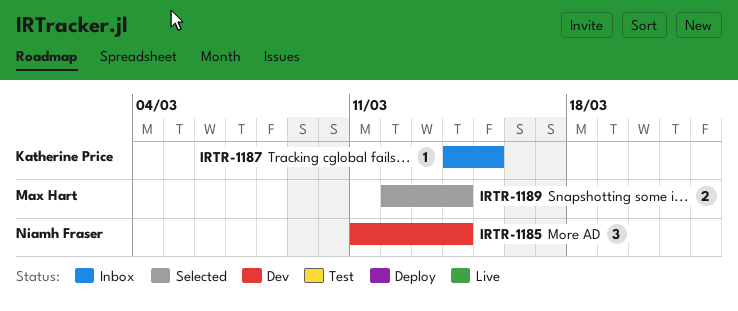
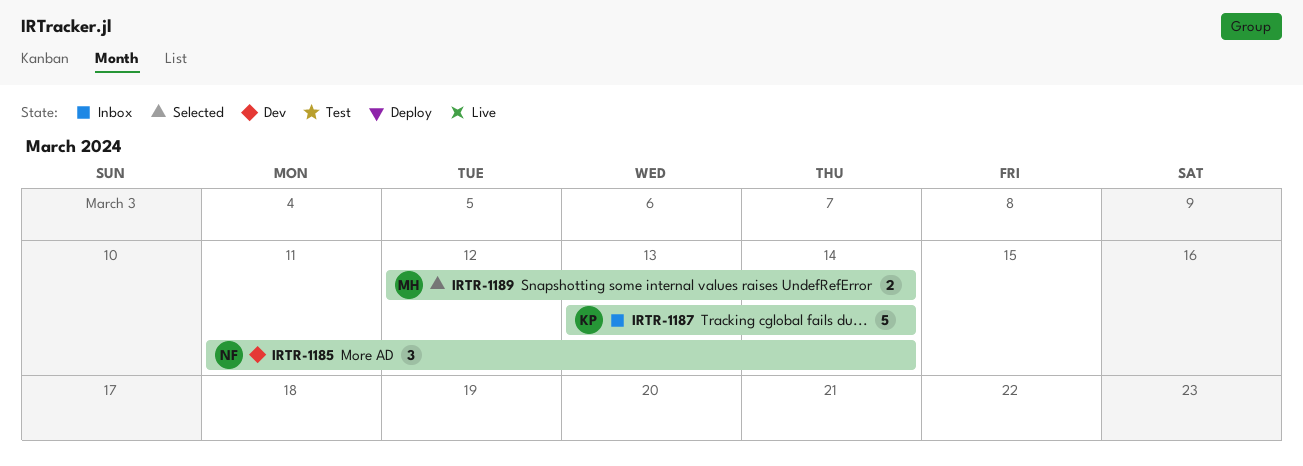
IRTR-1187, estimate: 1 -> 5
IRTR-1187, start: Mar 14 -> Mar 13
IRTR-1187, due: Mar 15 -> Mar 14

